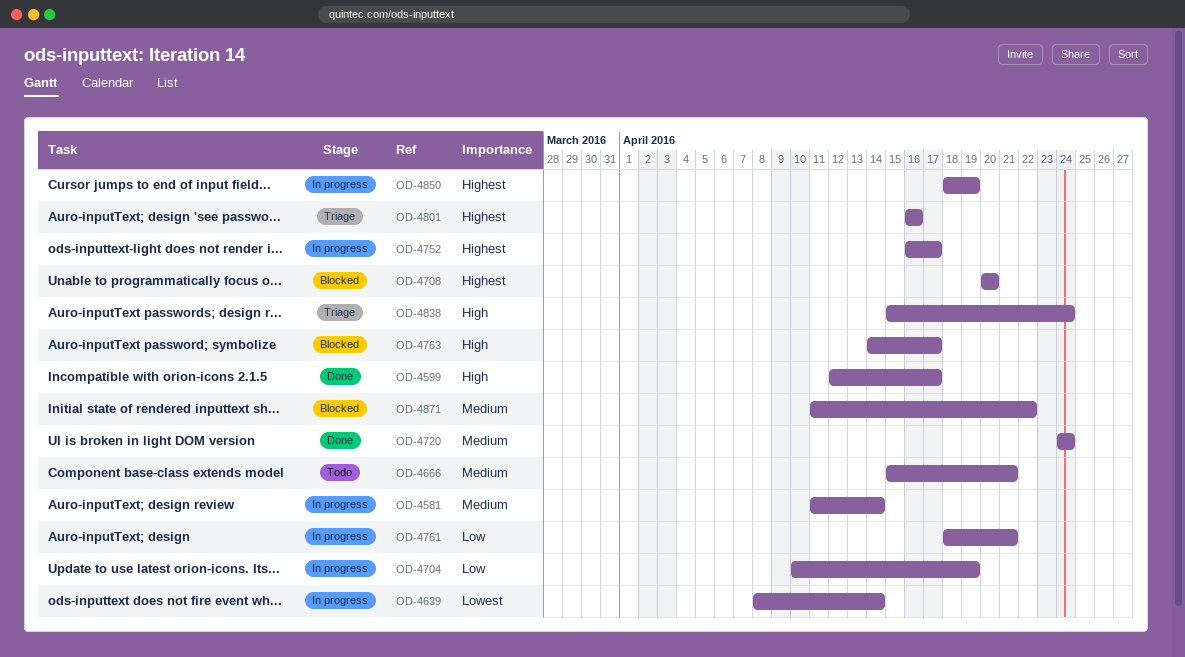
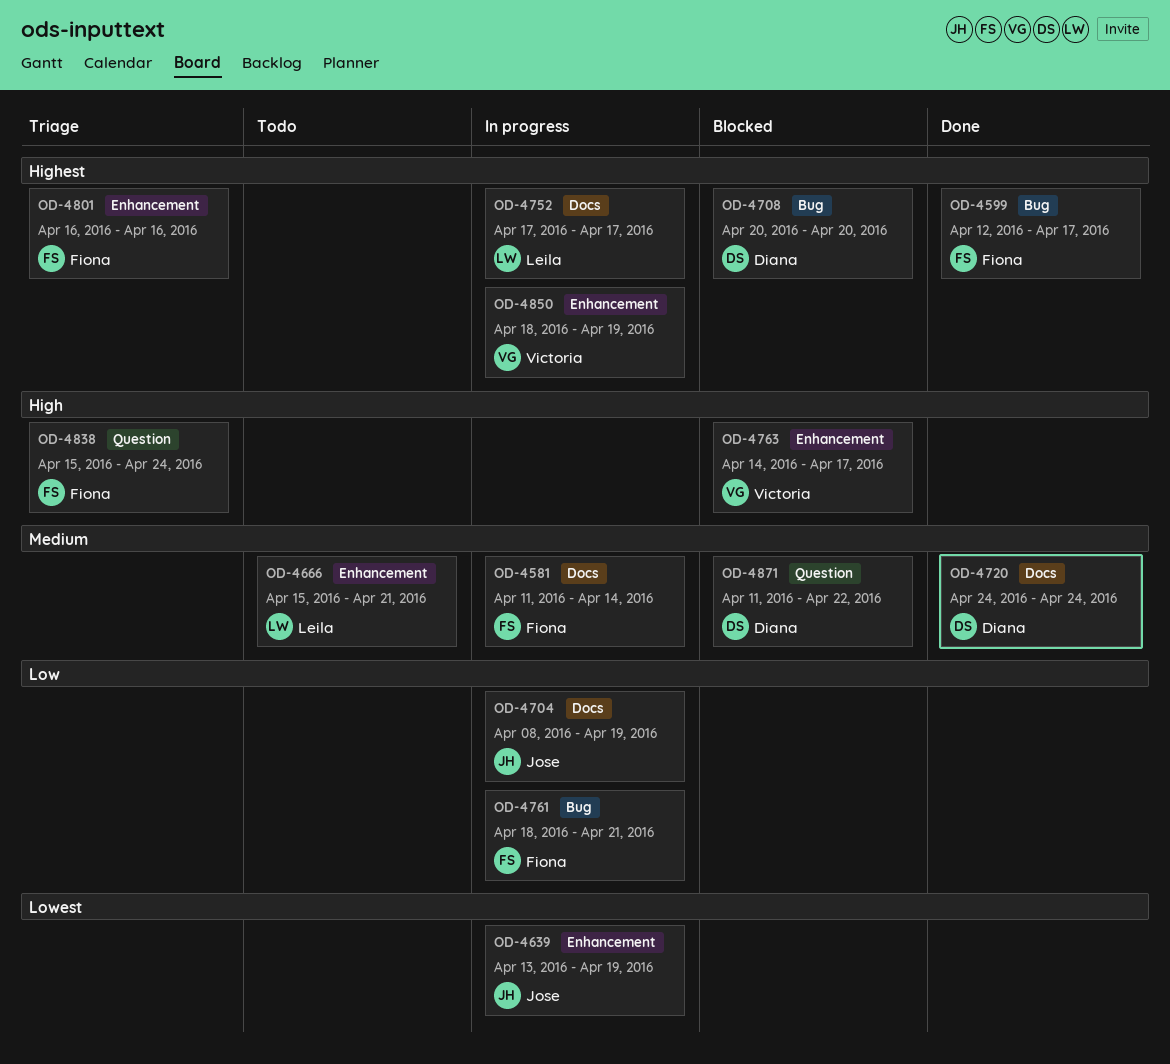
OD-4599, priority: High -> Highest
OD-4639, start: Apr 8 -> Apr 13
OD-4639, due: Apr 14 -> Apr 19
OD-4704, start: Apr 10 -> Apr 8
OD-4752, start: Apr 16 -> Apr 17

